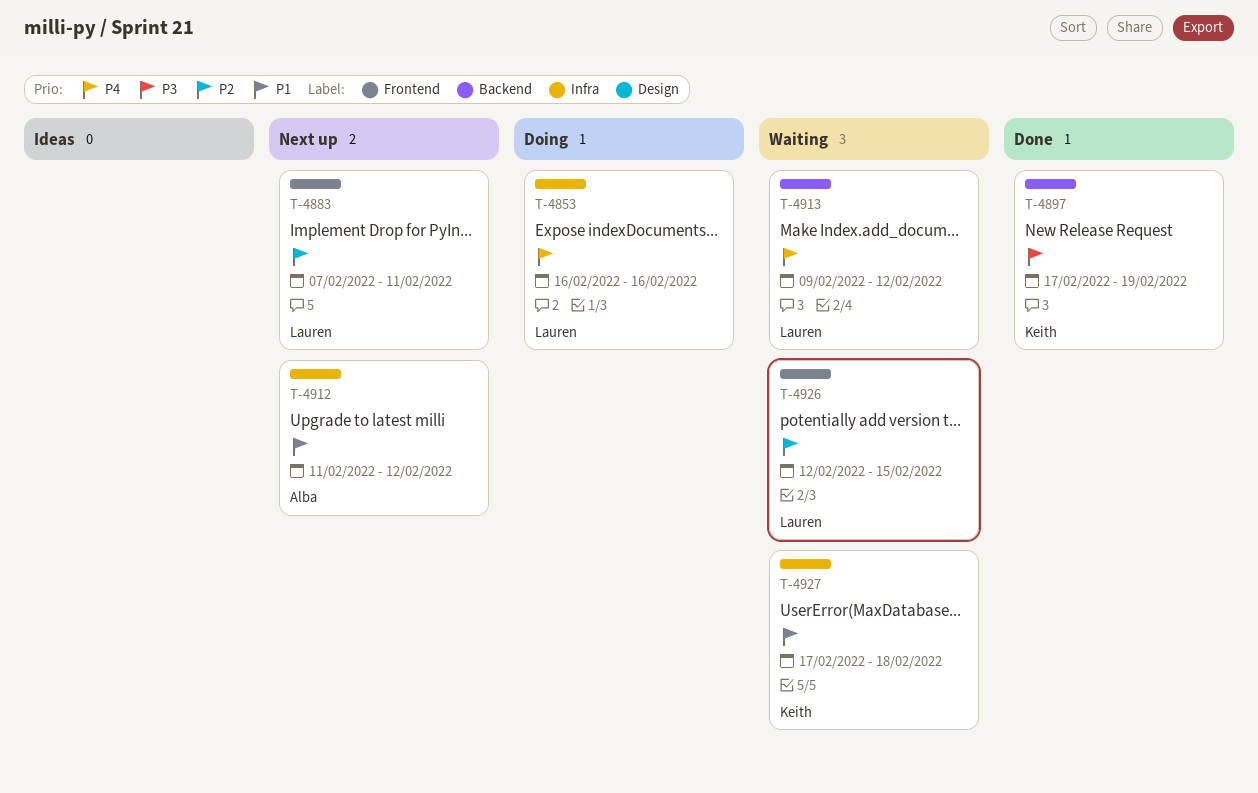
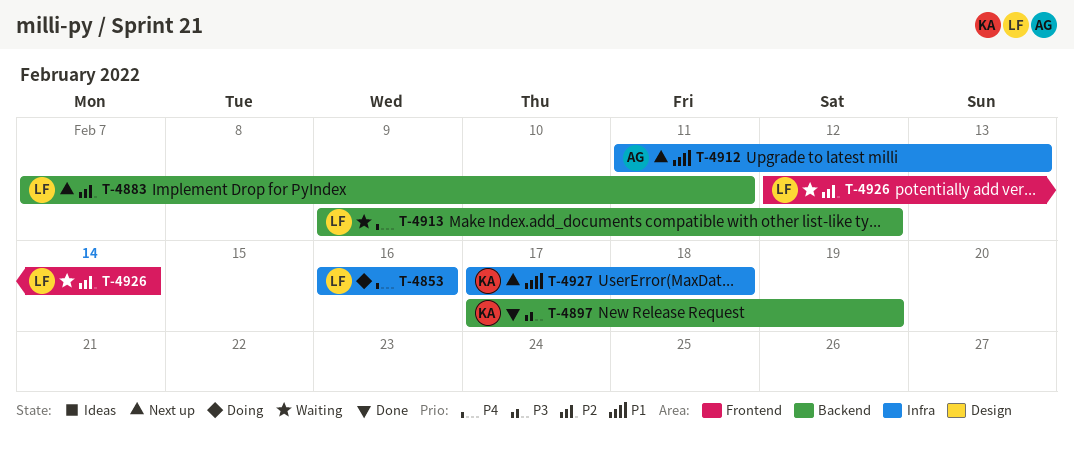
T-4883, label: Frontend -> Backend
T-4912, due: Feb 12 -> Feb 13
T-4926, due: Feb 15 -> Feb 14
T-4927, status: Waiting -> Next up

